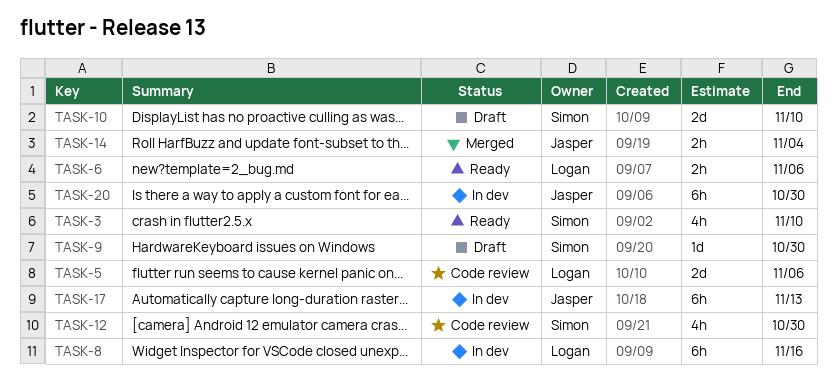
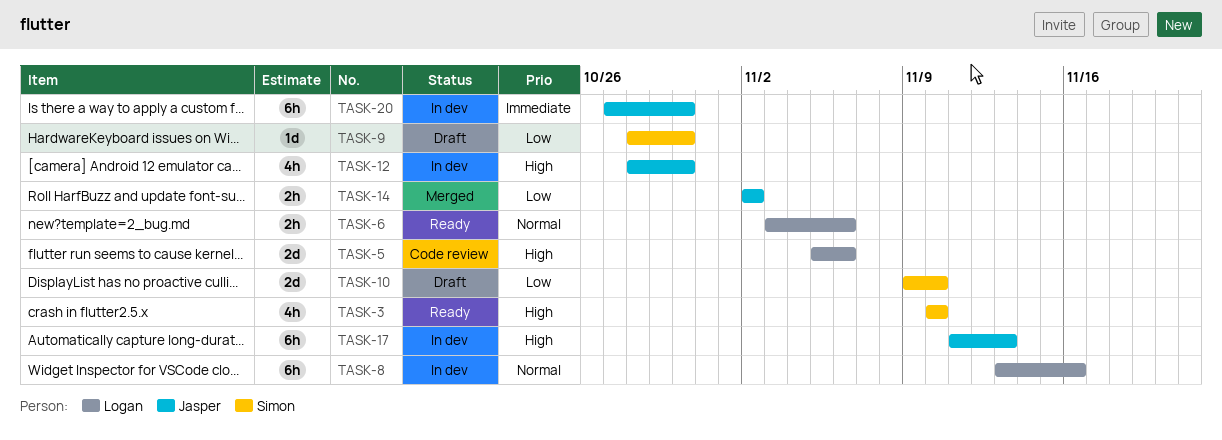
TASK-12, status: Code review -> In dev
TASK-12, owner: Simon -> Jasper
TASK-14, due: Nov 4 -> Nov 2

